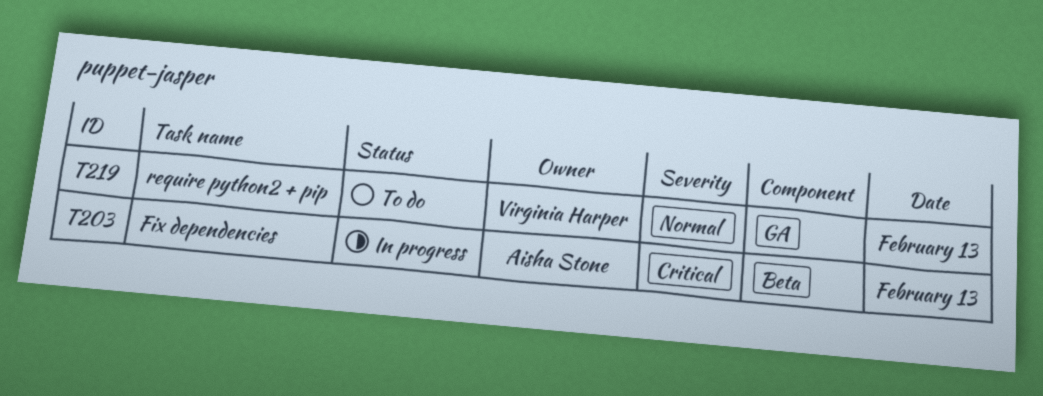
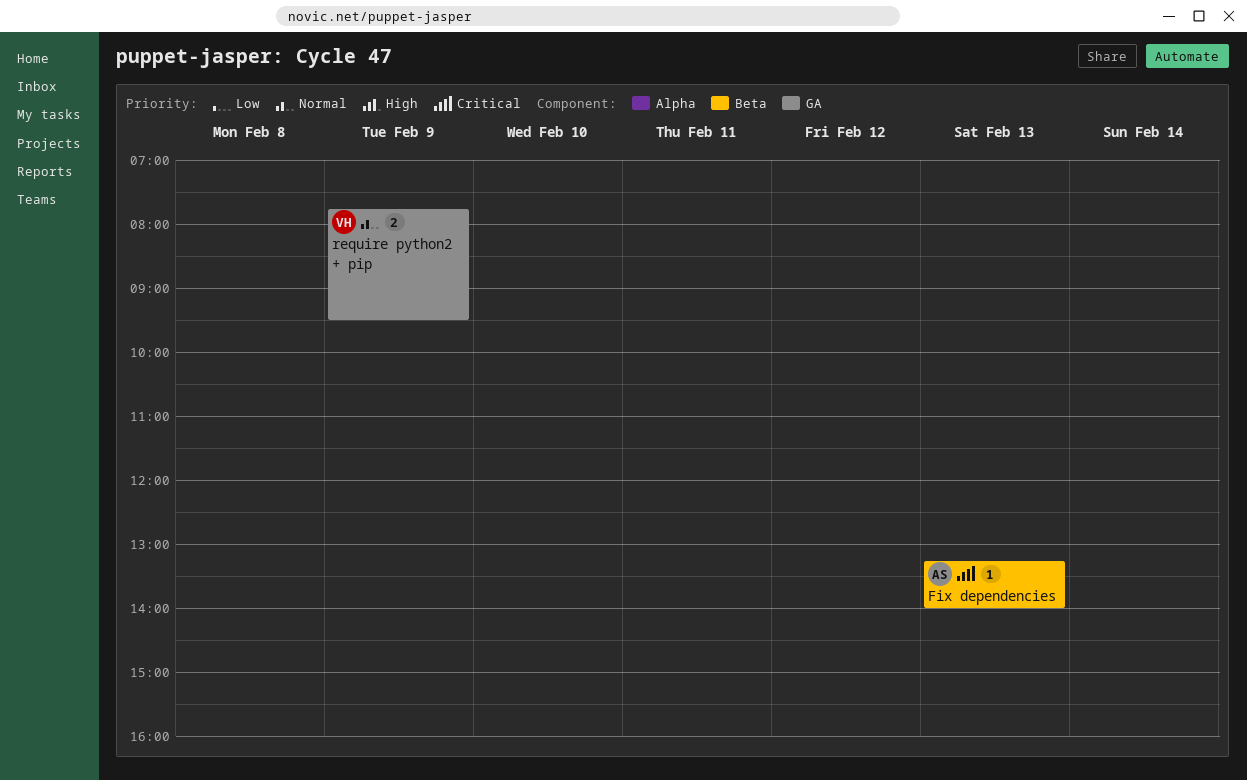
require python2 + pip, day: Feb 13 -> Feb 9

